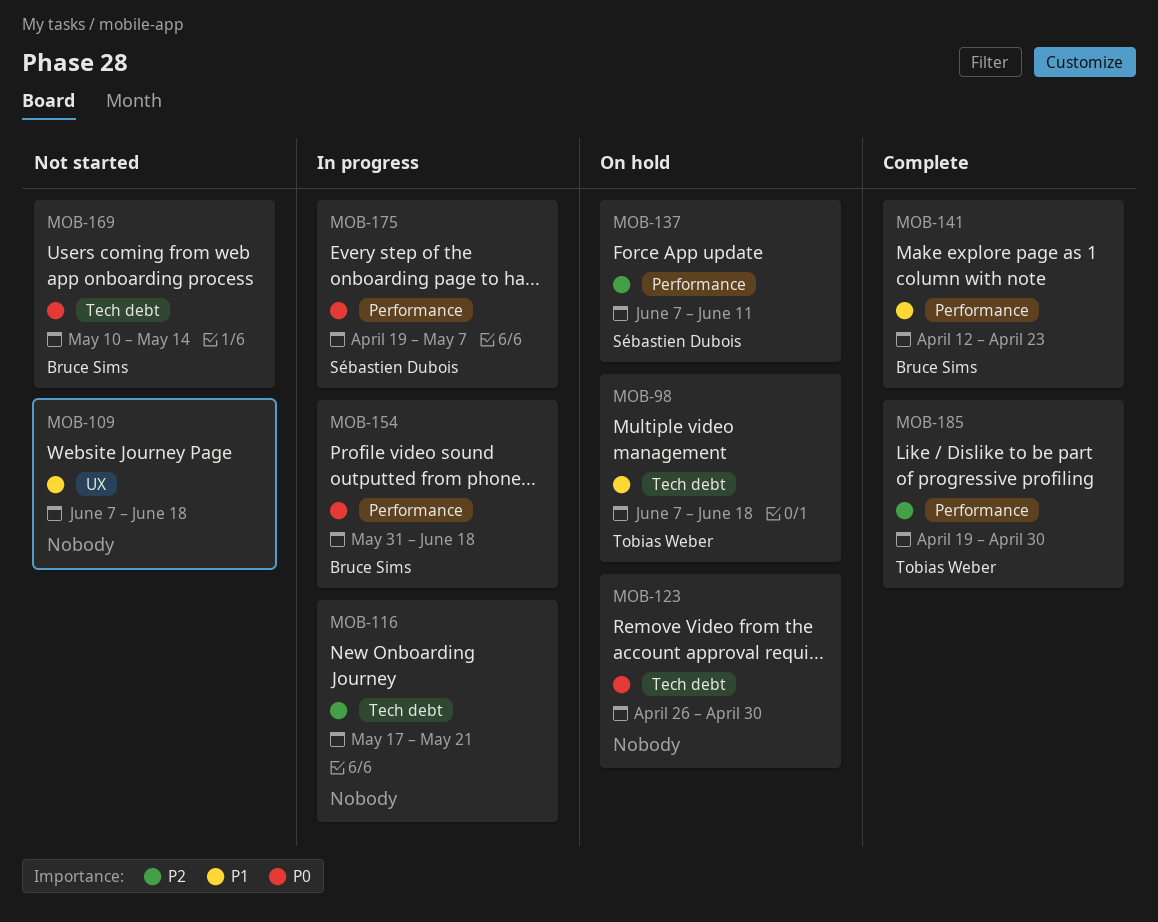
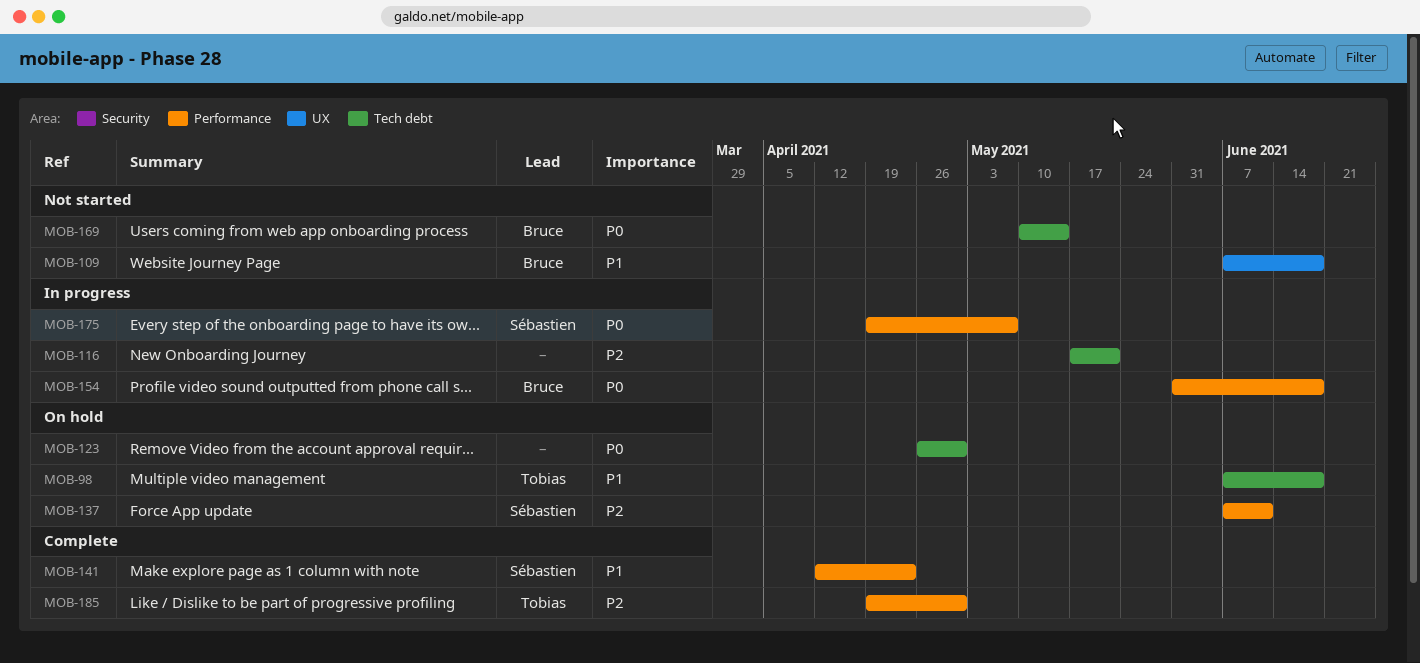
MOB-109, owner: none -> Bruce Sims
MOB-141, owner: Bruce Sims -> Sébastien Dubois

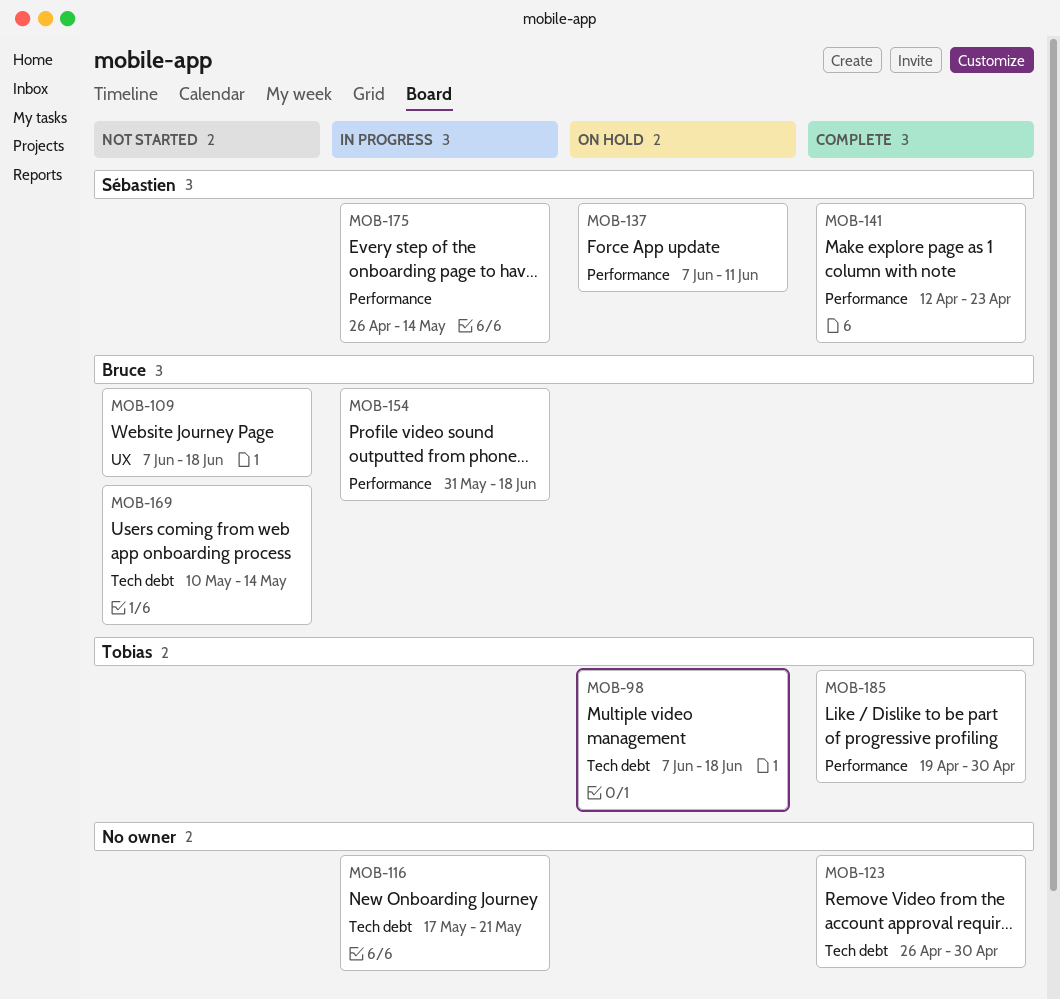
MOB-123, status: On hold -> Complete
MOB-175, start: Apr 19 -> Apr 26
MOB-175, due: May 7 -> May 14

